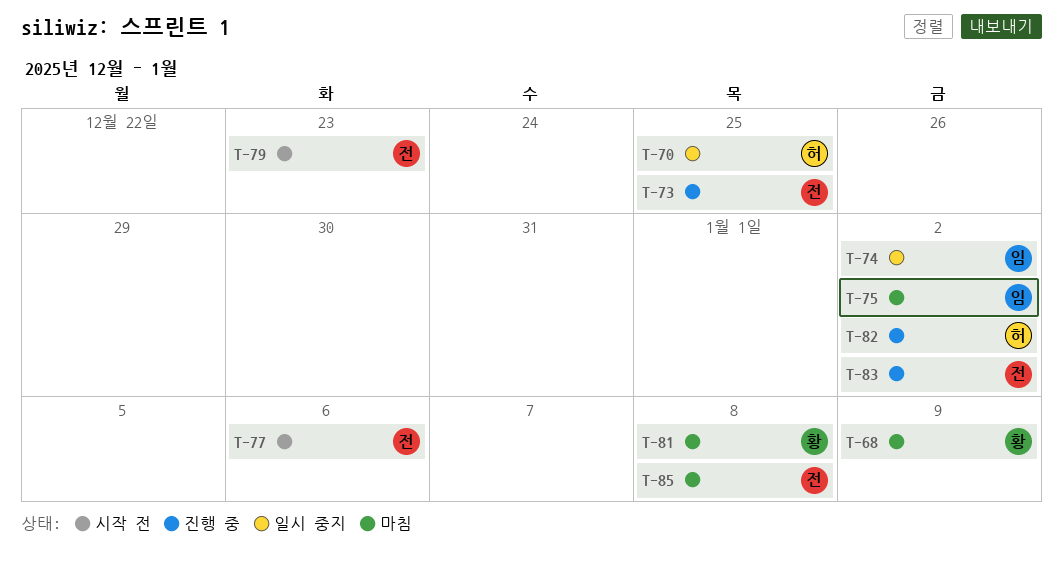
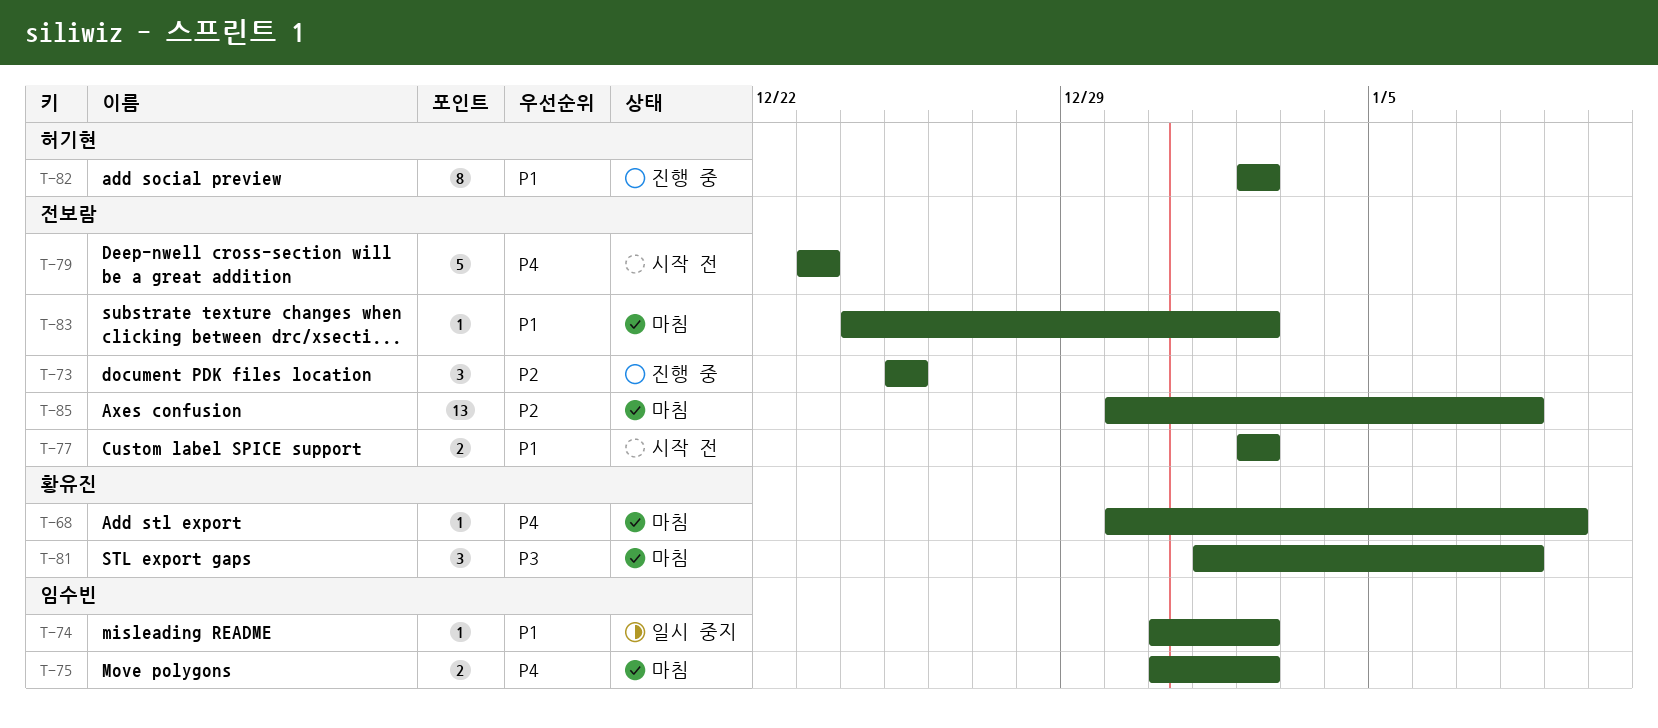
T-70: present -> none
T-77, due: Jan 6 -> Jan 2
T-83, status: 진행 중 -> 마침

